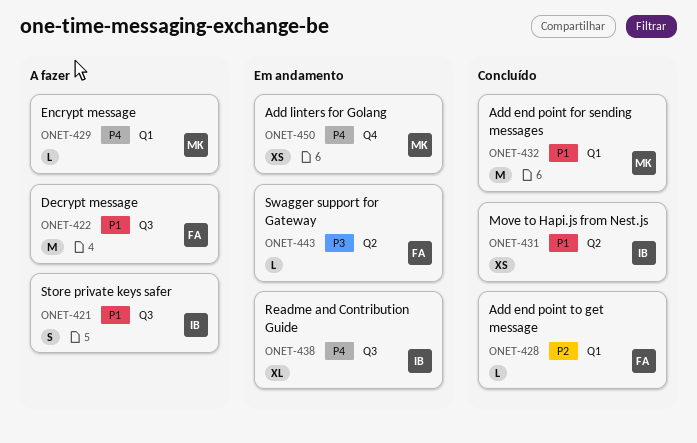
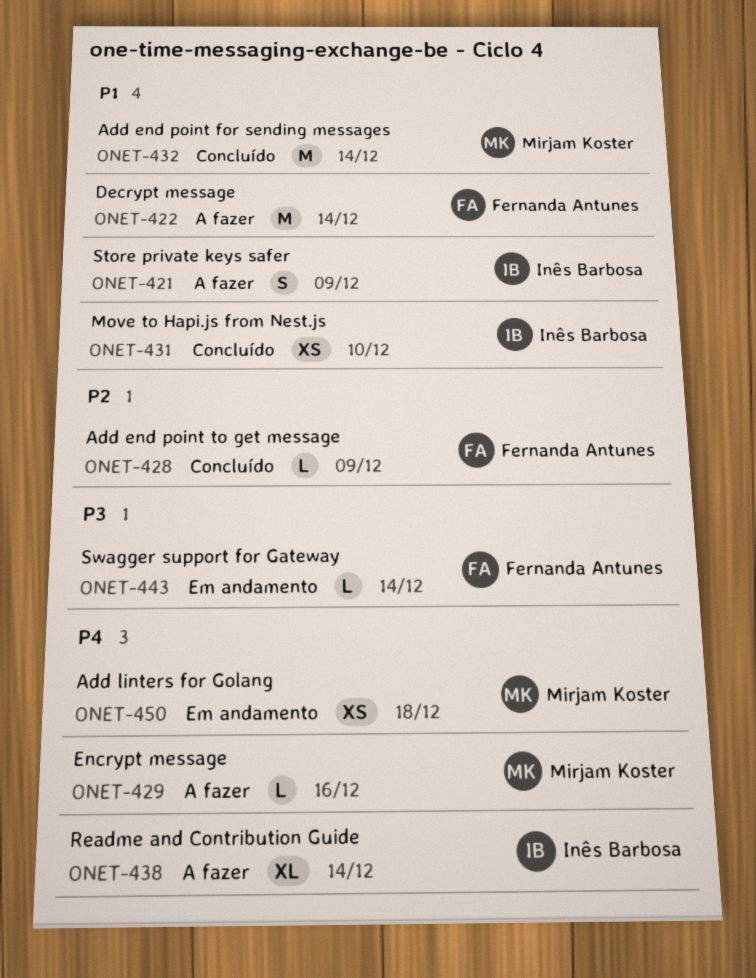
ONET-438, status: Em andamento -> A fazer

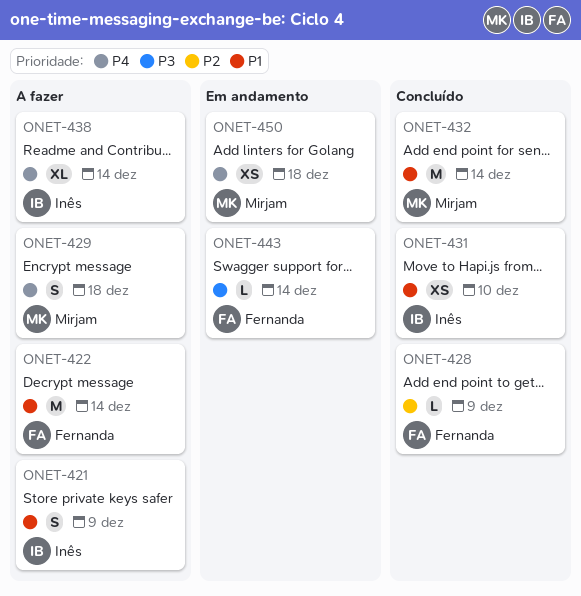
ONET-429, estimate: L -> S
ONET-429, due: Dec 16 -> Dec 18

